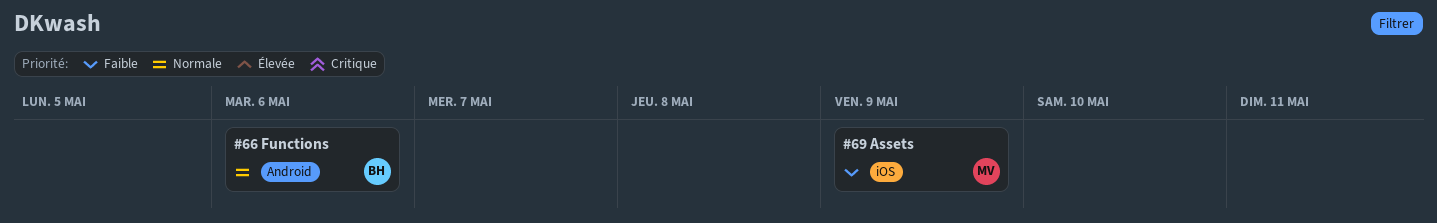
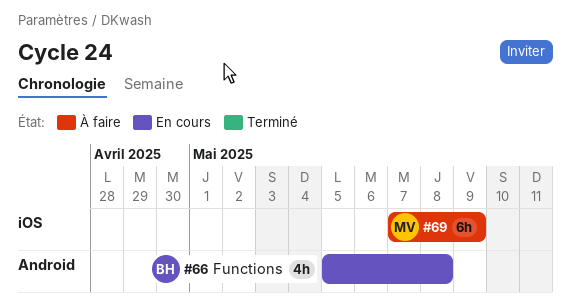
#66, due: May 6 -> May 8

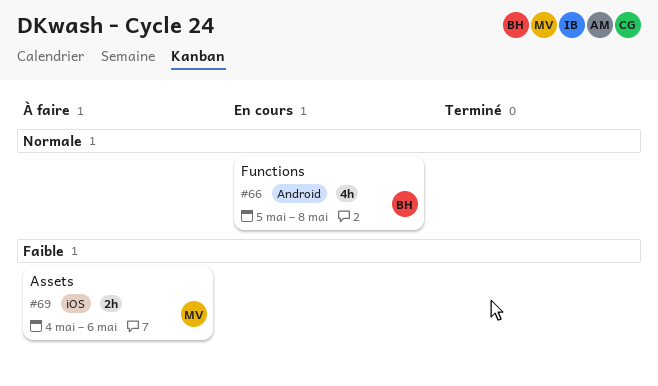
#69, estimate: 6h -> 2h
#69, start: May 7 -> May 4
#69, due: May 9 -> May 6

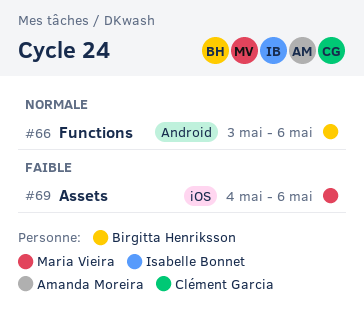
#66, start: May 5 -> May 3
#66, due: May 8 -> May 6

